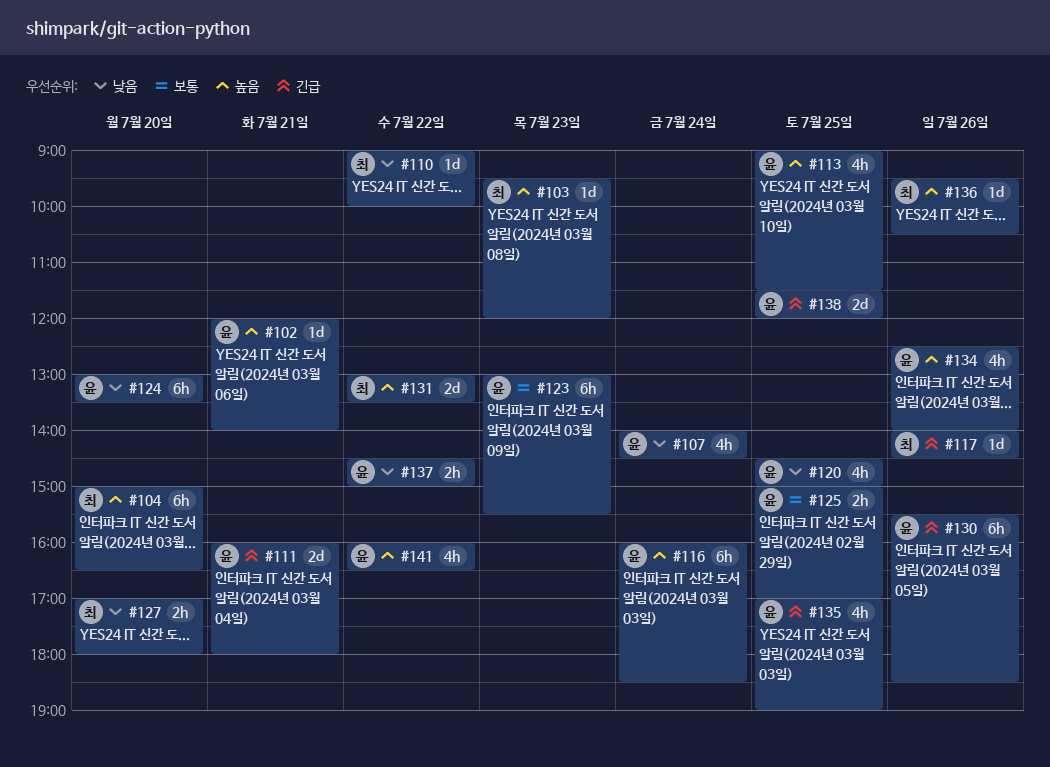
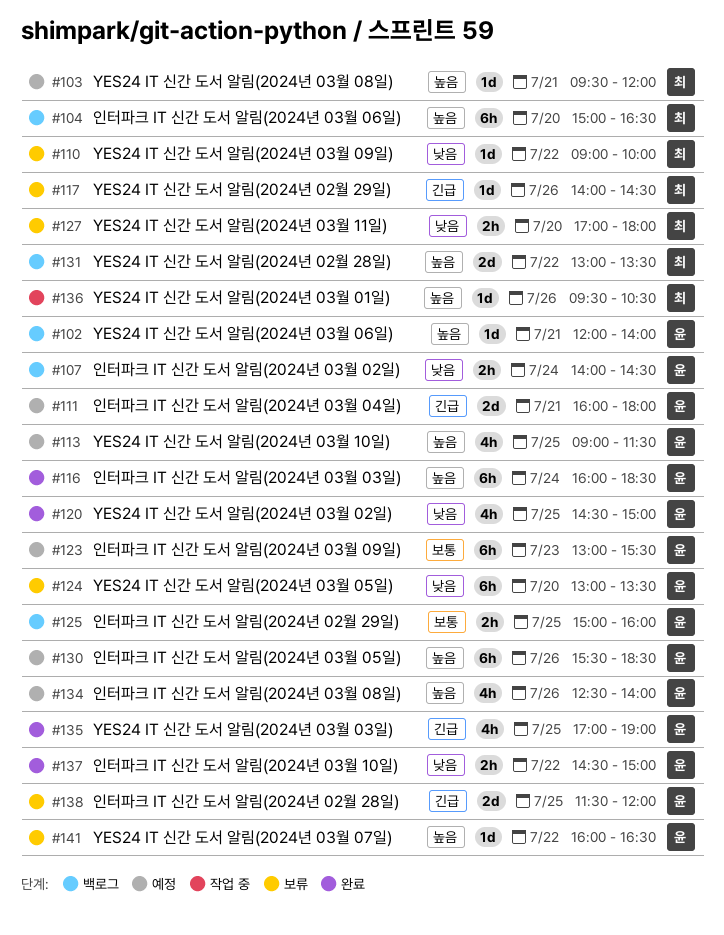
#103, day: Jul 23 -> Jul 21
#107, estimate: 4h -> 2h
#125, ends: 17:00 -> 16:00
#130, priority: 긴급 -> 높음
#141, estimate: 4h -> 1d

